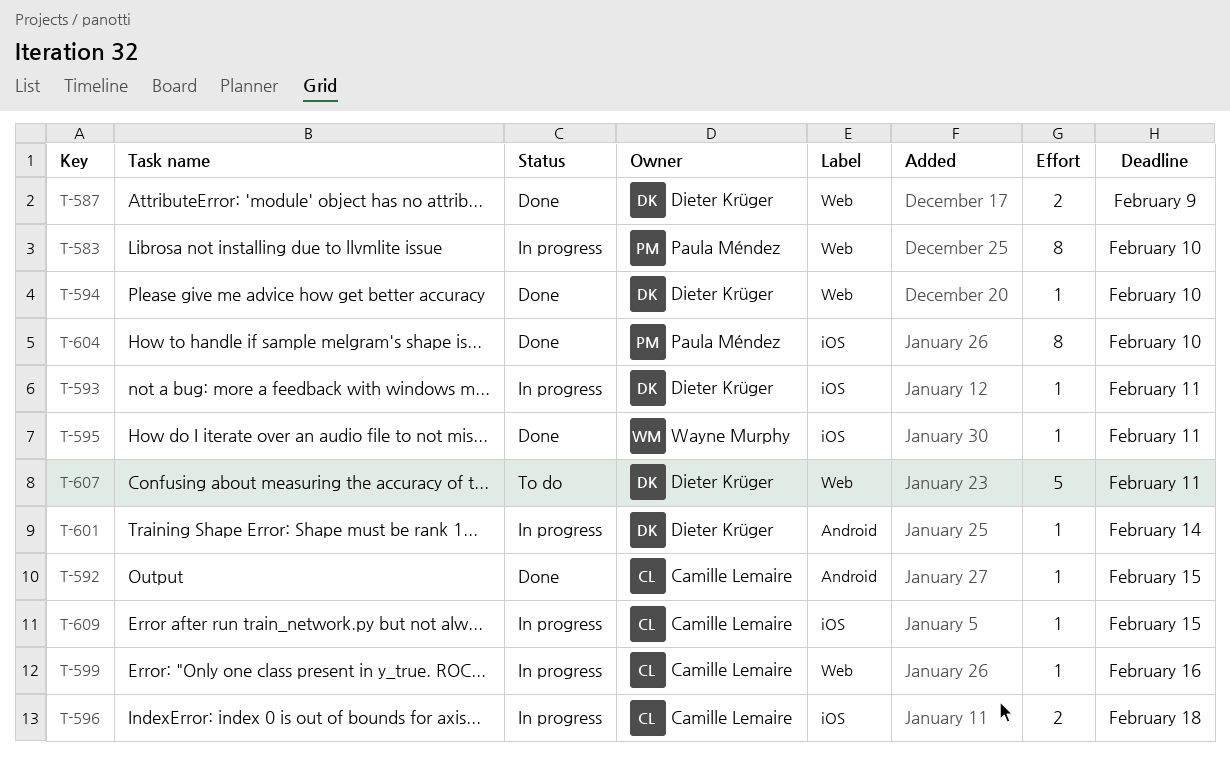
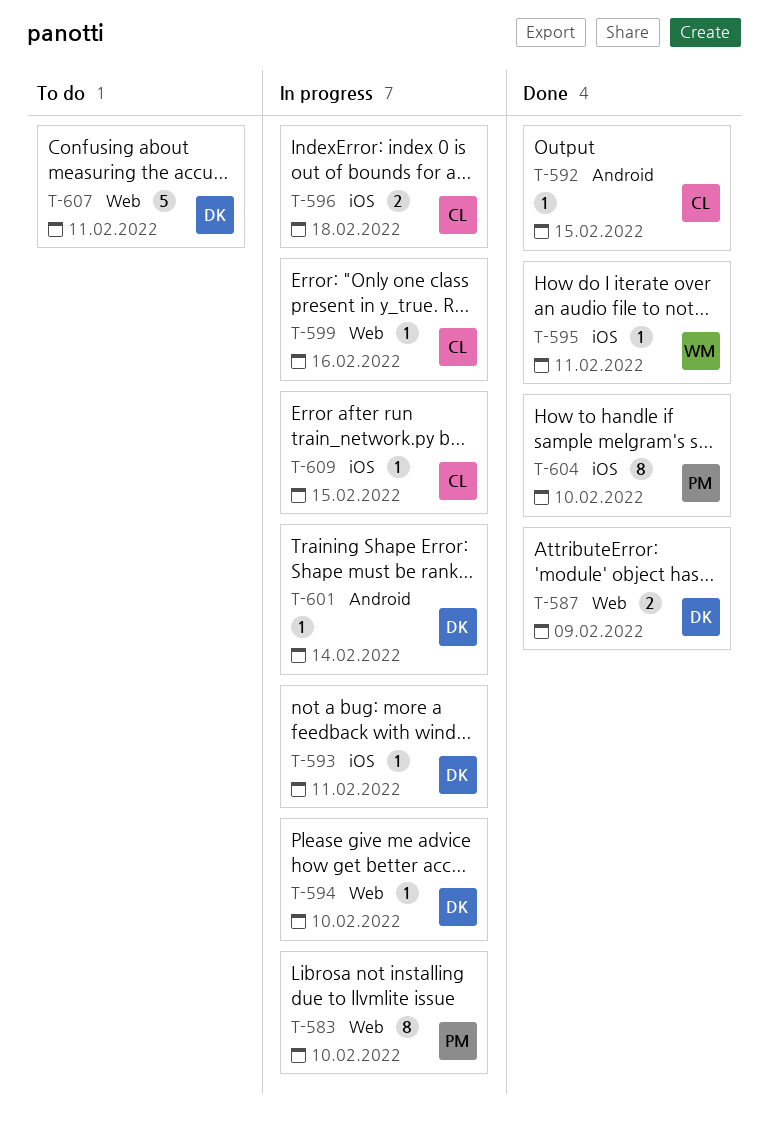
T-594, status: Done -> In progress

